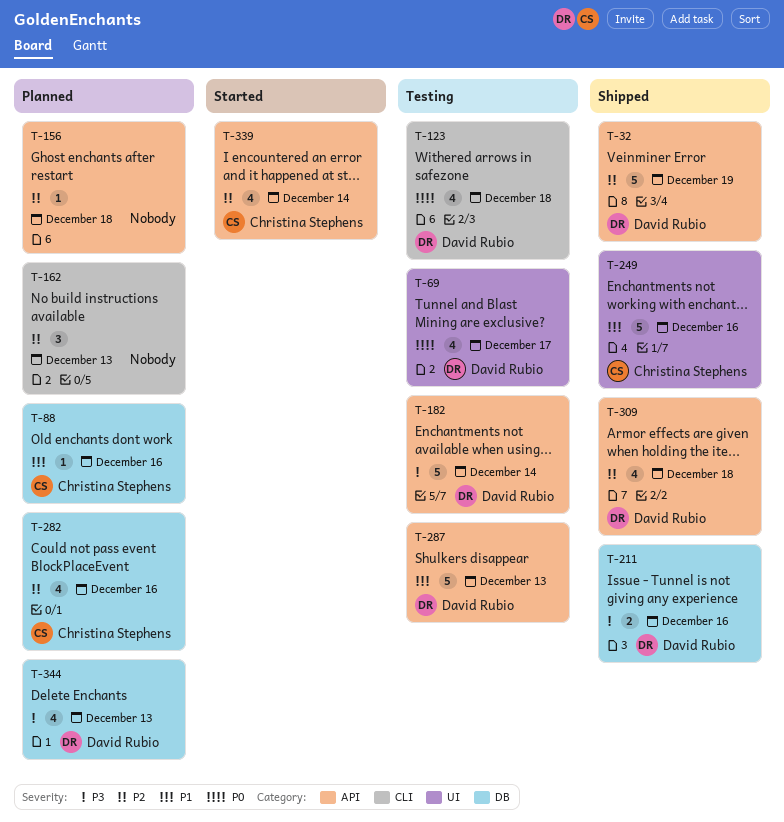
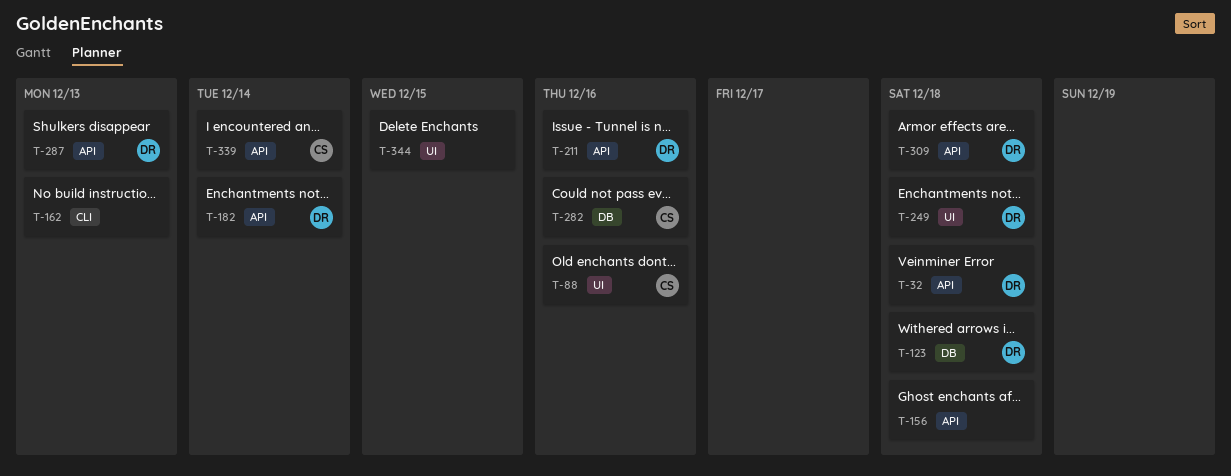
T-32, due: Dec 19 -> Dec 18
T-69: present -> none
T-88, label: DB -> UI
T-123, label: CLI -> DB
T-211, label: DB -> API
T-249, owner: Christina Stephens -> David Rubio
T-249, due: Dec 16 -> Dec 18
T-344, owner: David Rubio -> none
T-344, label: DB -> UI
T-344, due: Dec 13 -> Dec 15

